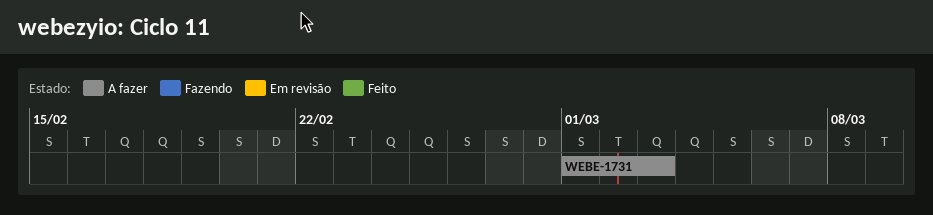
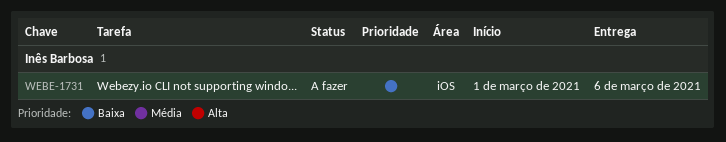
WEBE-1731, due: Mar 3 -> Mar 6

